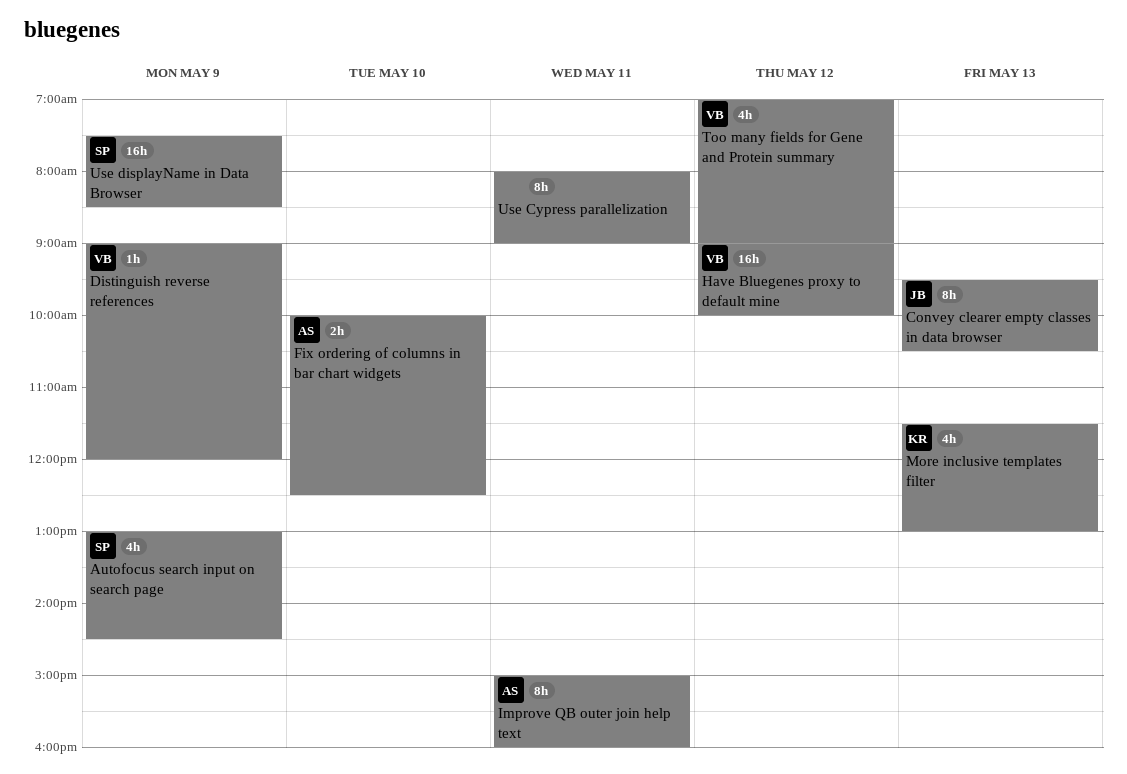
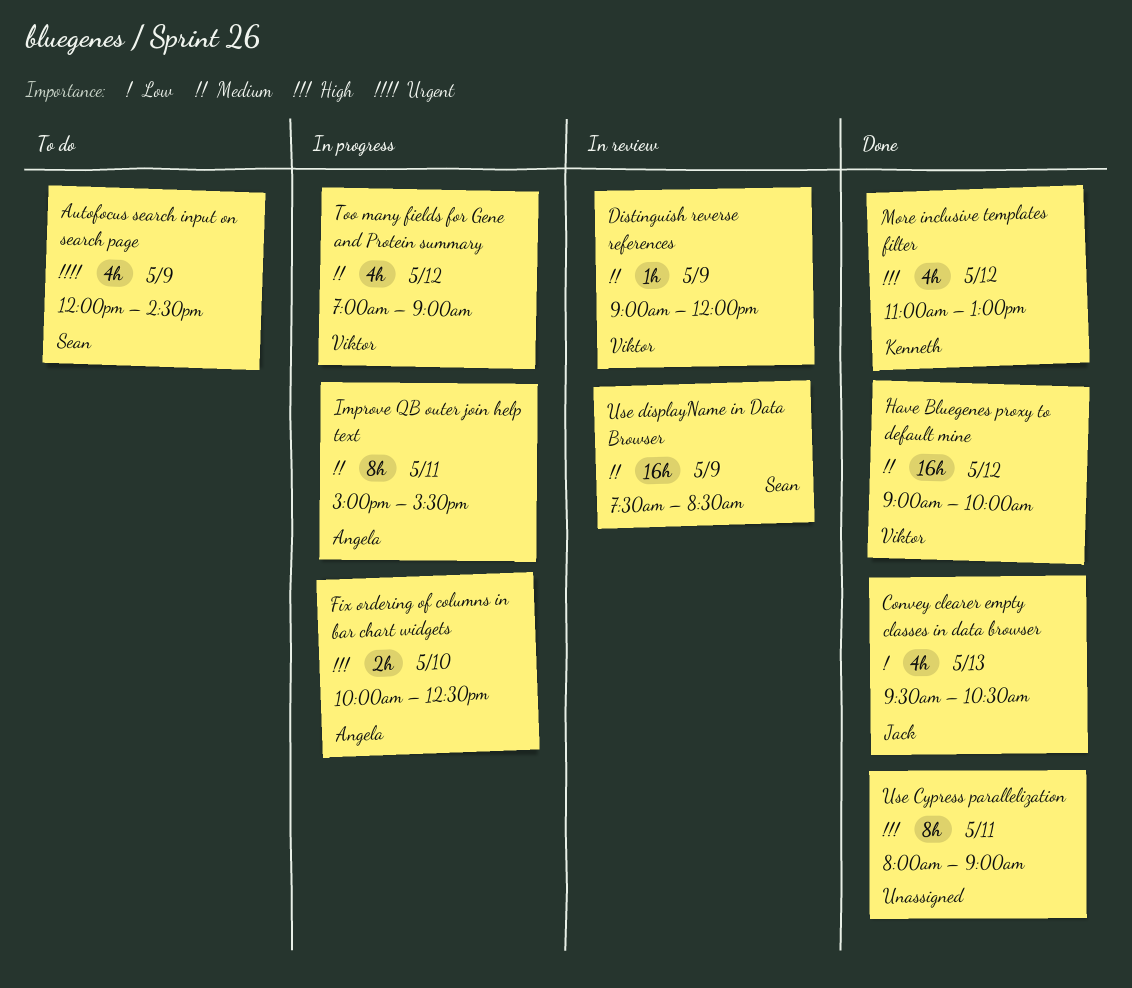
Autofocus search input on search page, begins: 13:00 -> 12:00
Convey clearer empty classes in data browser, estimate: 8h -> 4h
Improve QB outer join help text, ends: 16:00 -> 15:30
More inclusive templates filter, day: May 13 -> May 12
More inclusive templates filter, begins: 11:30 -> 11:00

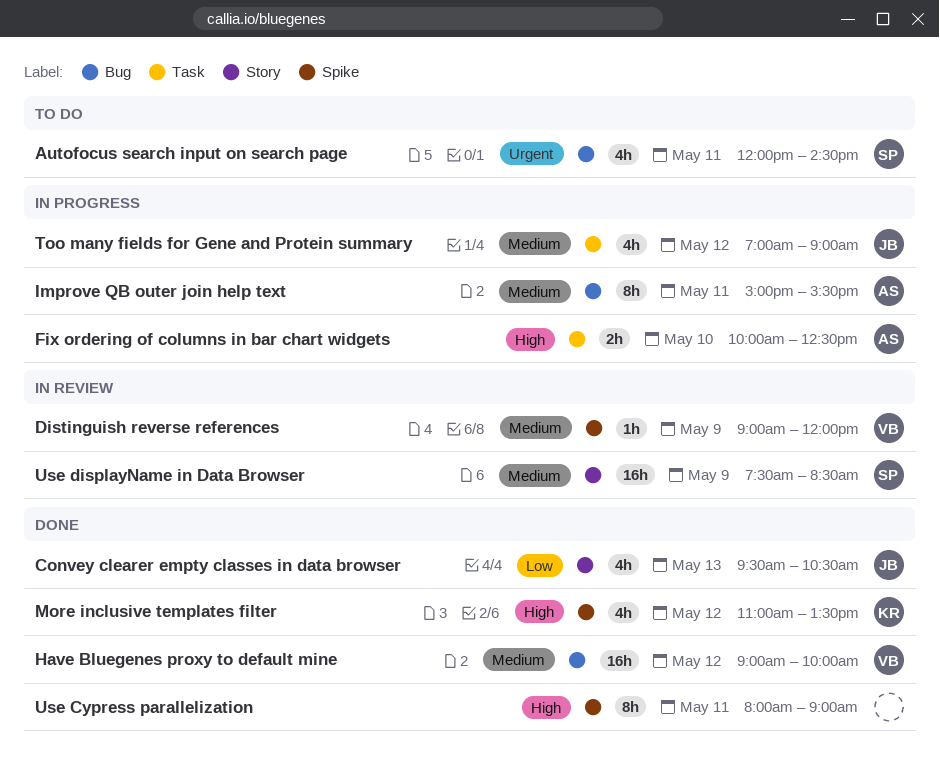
Autofocus search input on search page, day: May 9 -> May 11
More inclusive templates filter, ends: 13:00 -> 13:30
Too many fields for Gene and Protein summary, owner: Viktor -> Jack

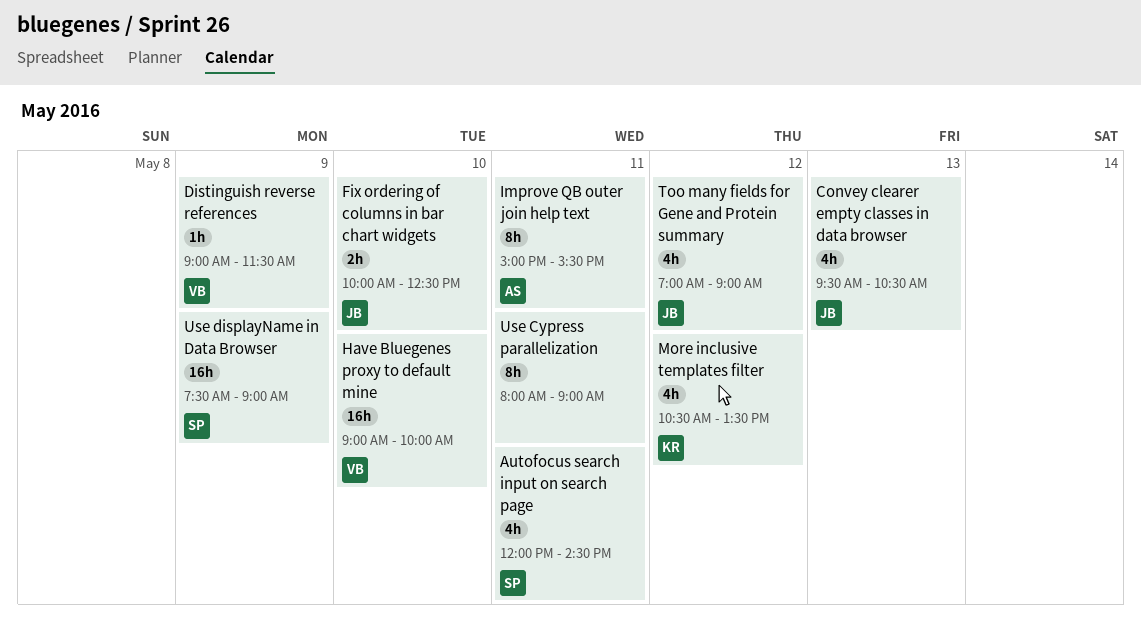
Distinguish reverse references, ends: 12:00 -> 11:30
Fix ordering of columns in bar chart widgets, owner: AS -> JB
Have Bluegenes proxy to default mine, day: May 12 -> May 10
More inclusive templates filter, begins: 11:00 -> 10:30
Use displayName in Data Browser, ends: 08:30 -> 09:00

